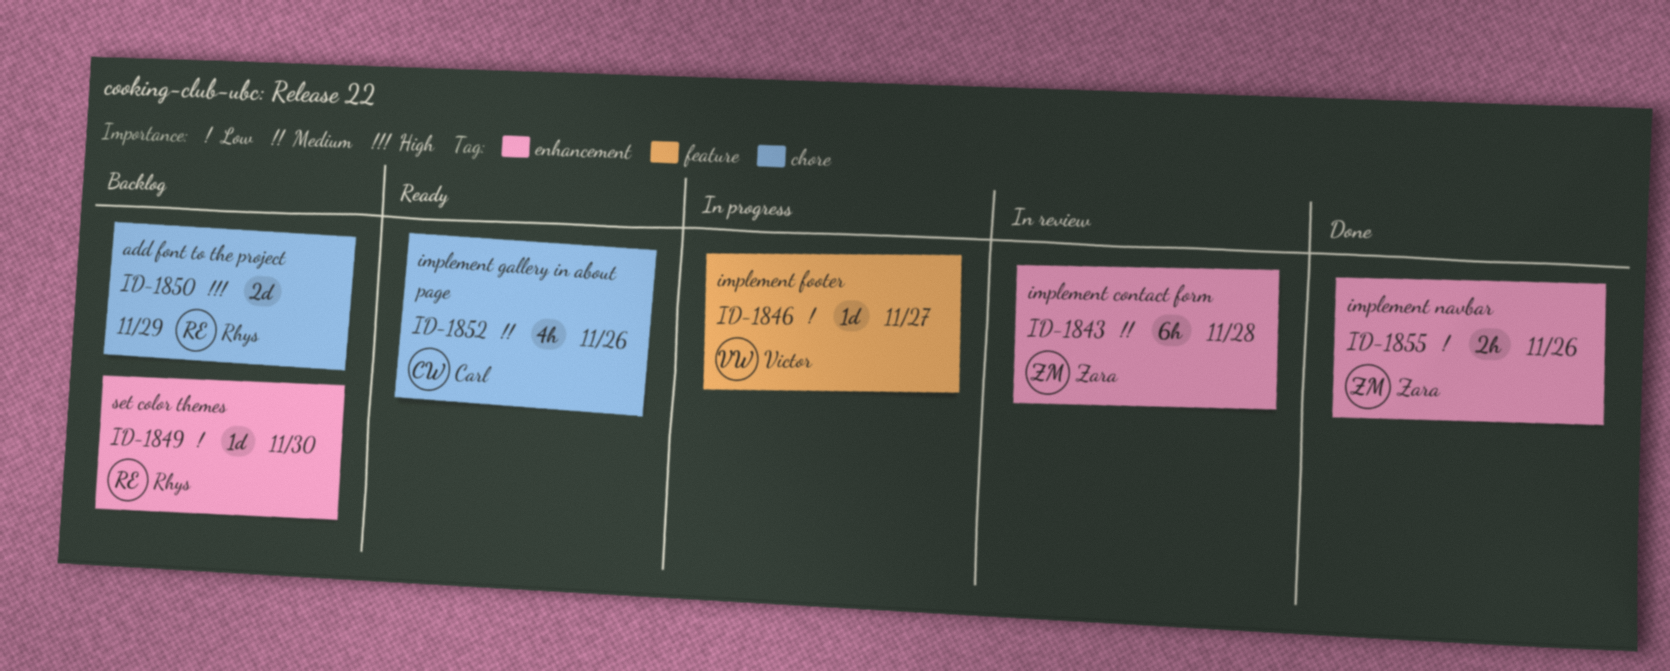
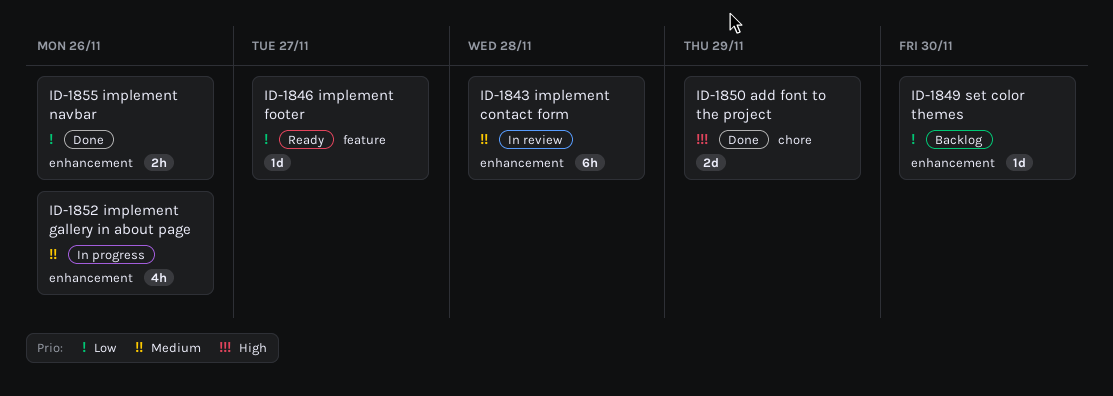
ID-1846, status: In progress -> Ready
ID-1850, status: Backlog -> Done
ID-1852, status: Ready -> In progress
ID-1852, label: chore -> enhancement

